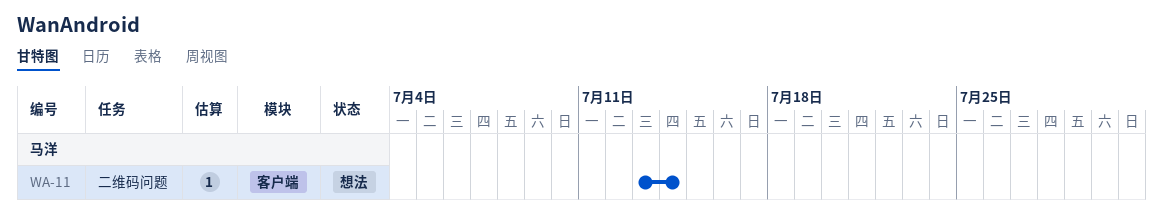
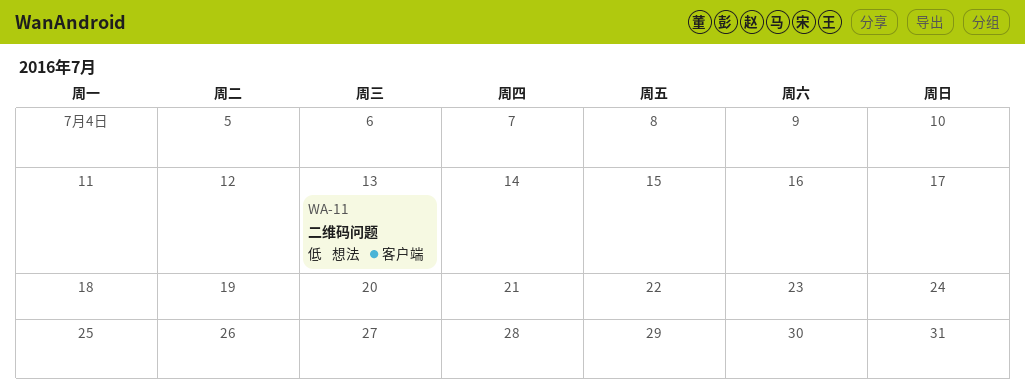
WA-11, due: Jul 14 -> Jul 13

